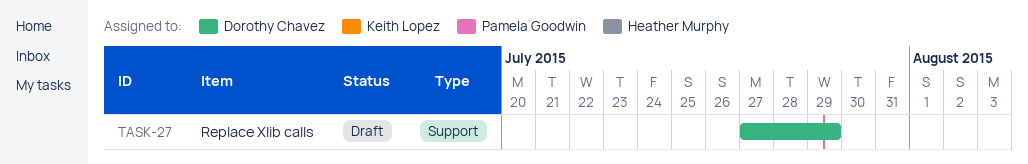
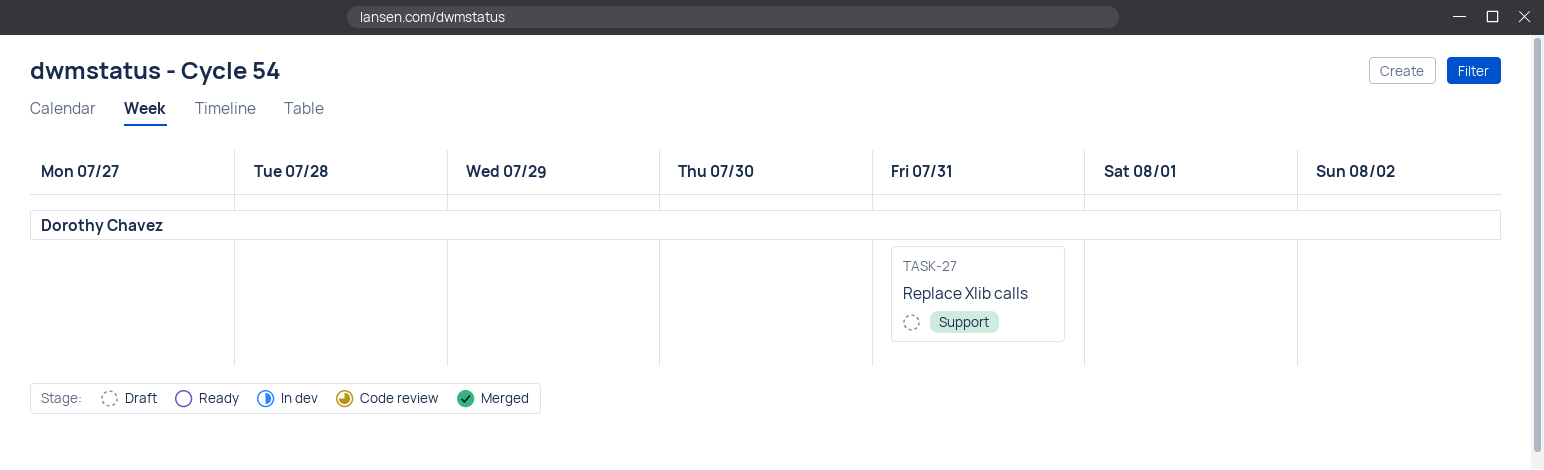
TASK-27, due: Jul 29 -> Jul 31

